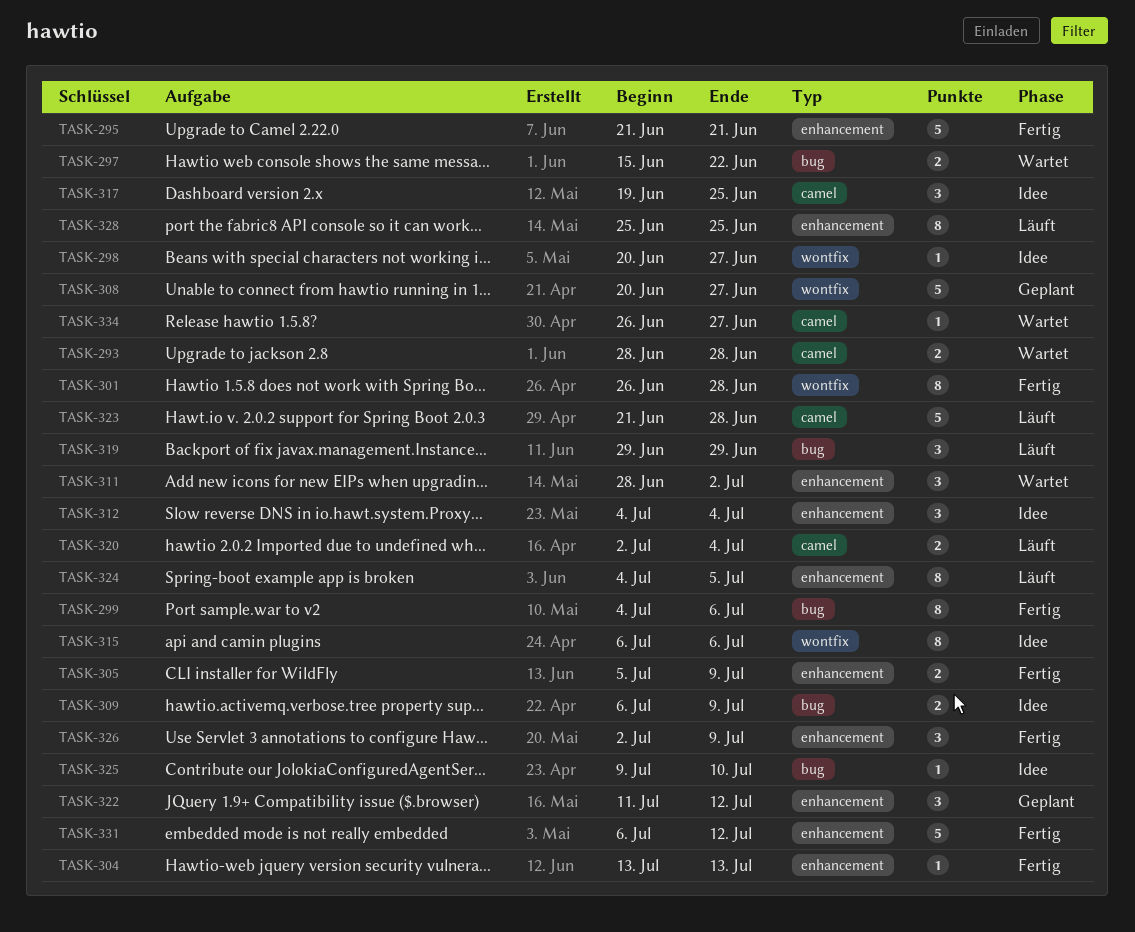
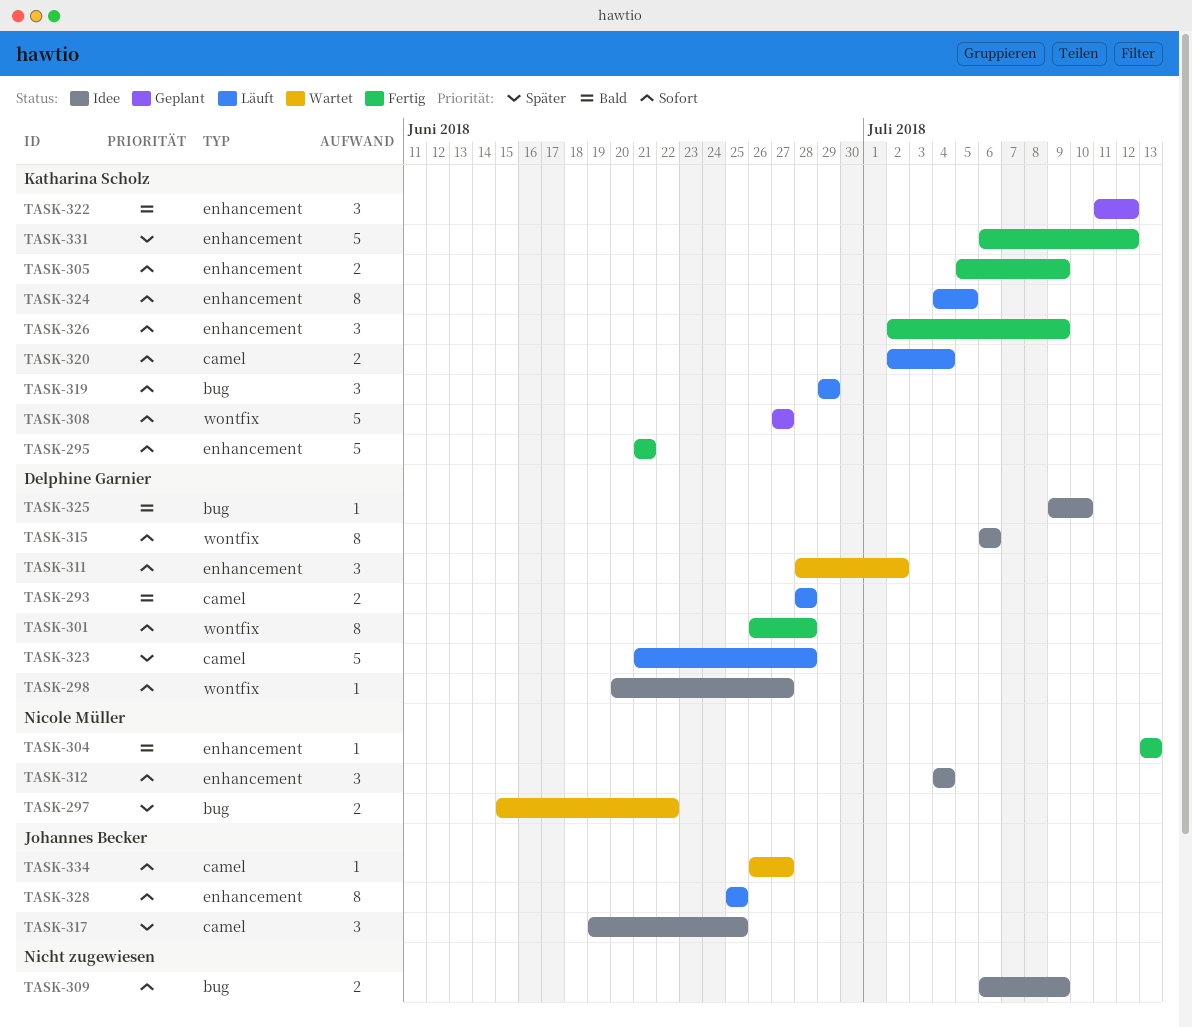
TASK-293, status: Wartet -> Läuft
TASK-299: present -> none
TASK-308, start: Jun 20 -> Jun 27

